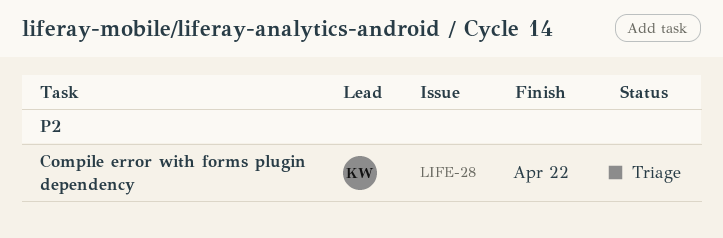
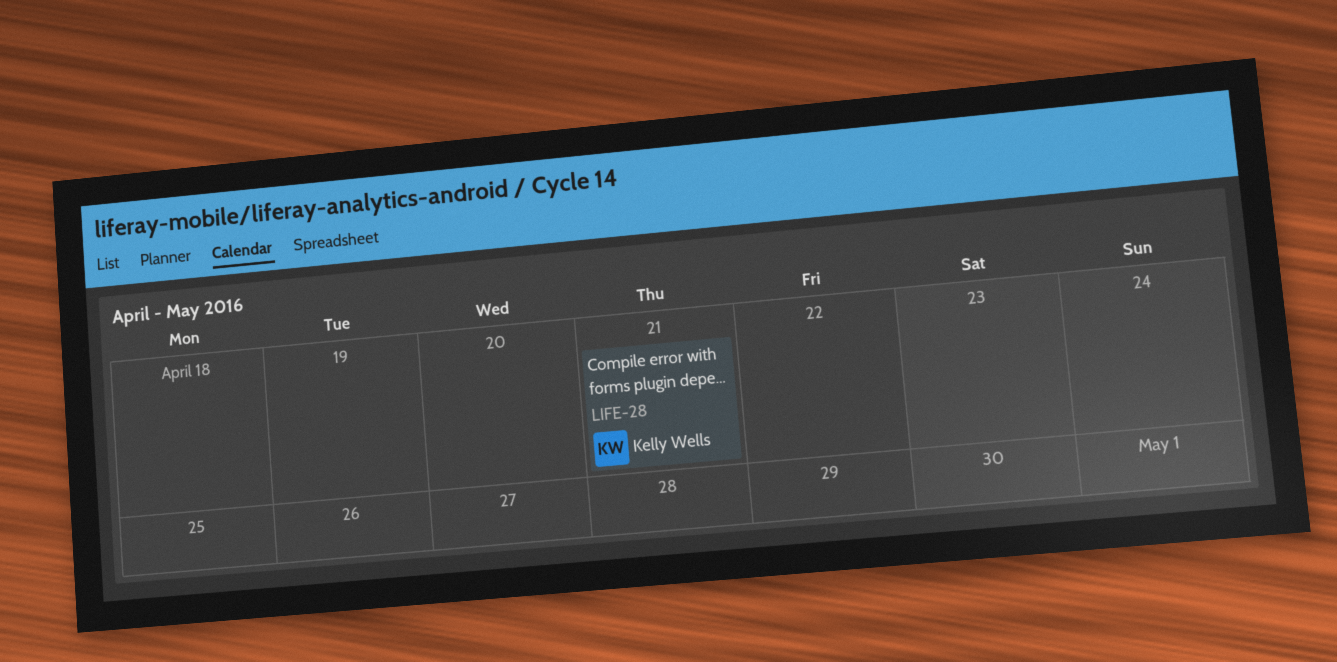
LIFE-28, due: Apr 22 -> Apr 21

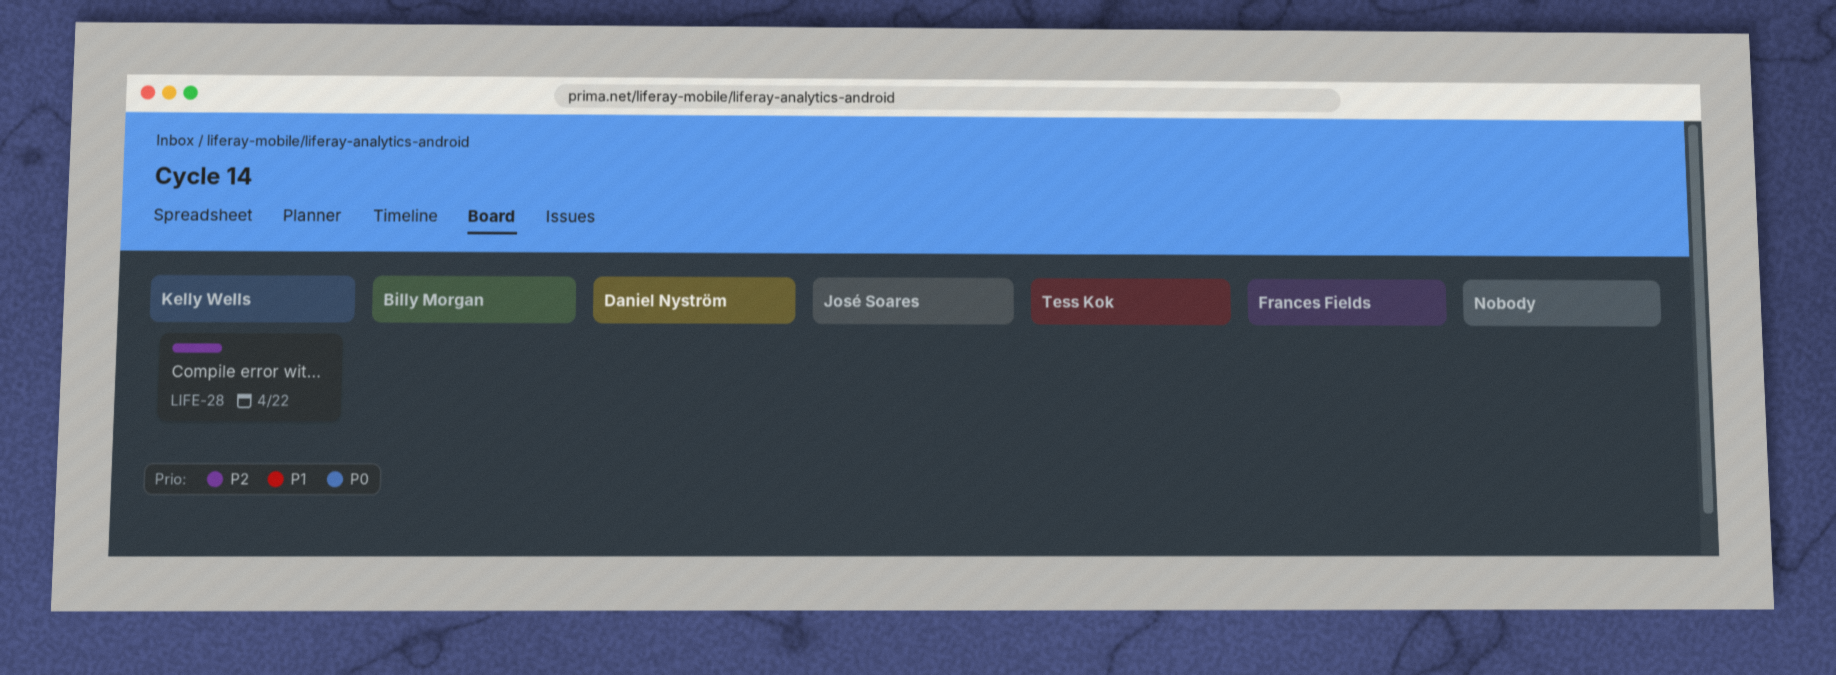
LIFE-28, due: Apr 21 -> Apr 22

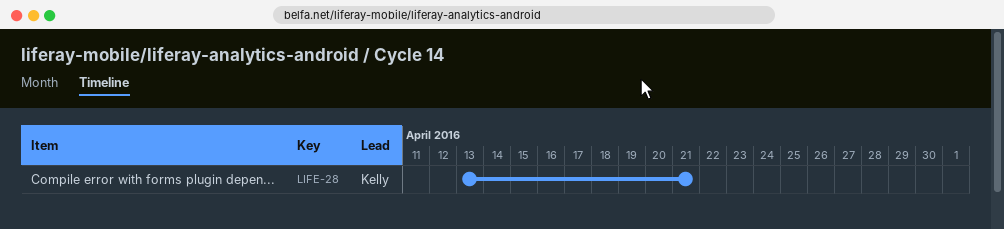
LIFE-28, due: Apr 22 -> Apr 21

